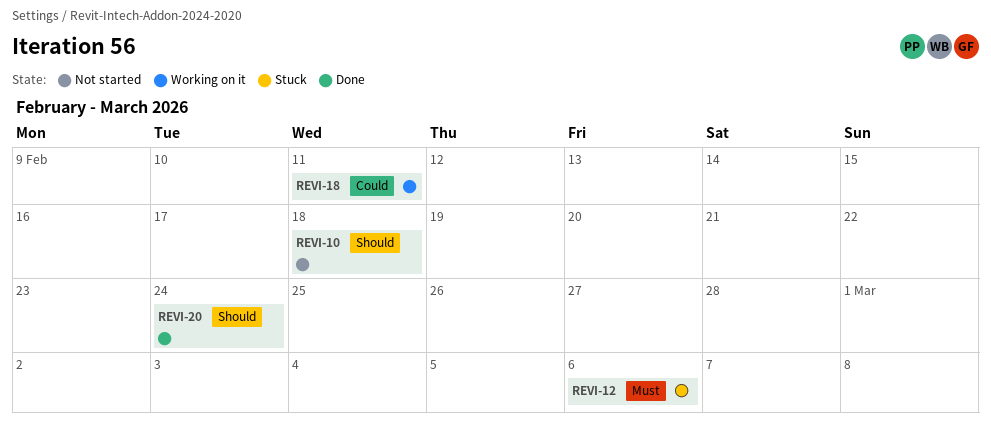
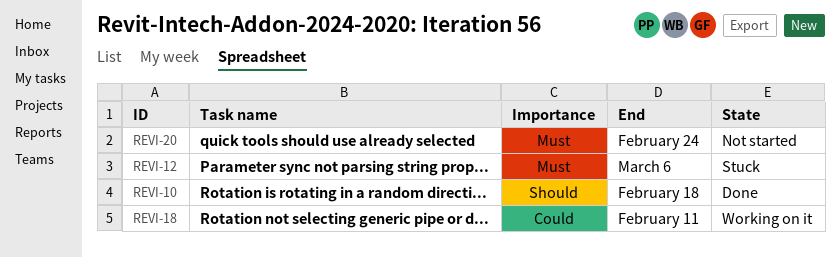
REVI-10, status: Not started -> Done
REVI-20, status: Done -> Not started
REVI-20, priority: Should -> Must

